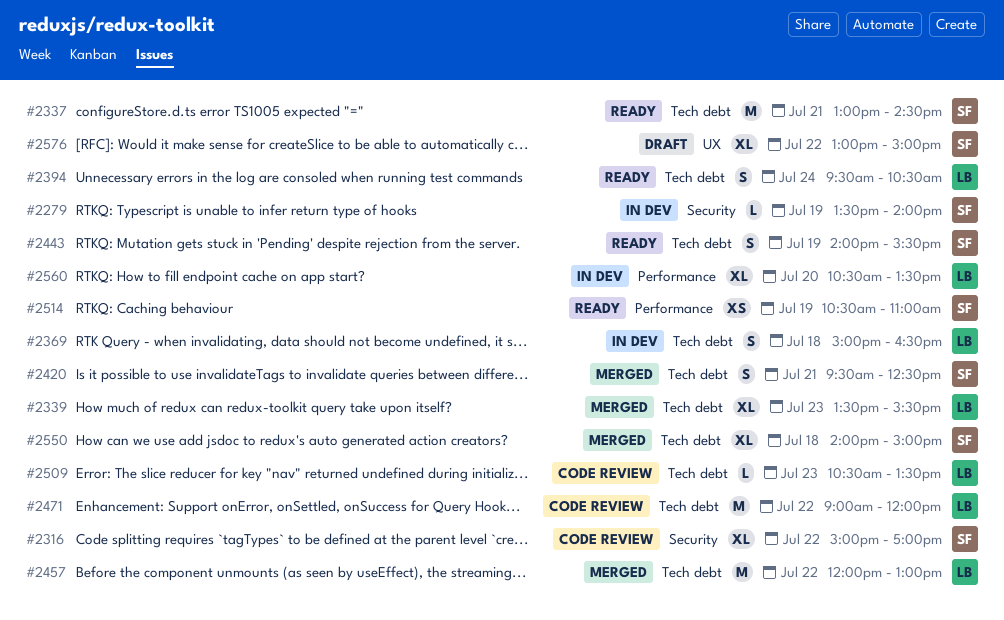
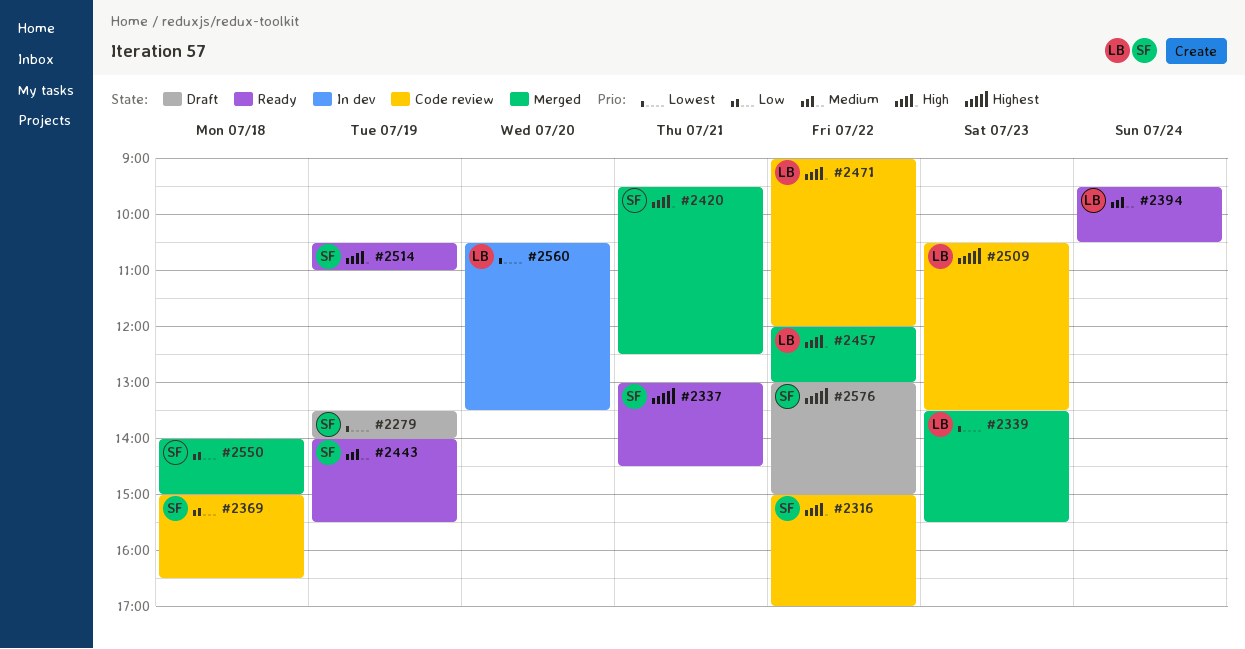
#2279, status: In dev -> Draft
#2369, status: In dev -> Code review
#2369, owner: LB -> SF

